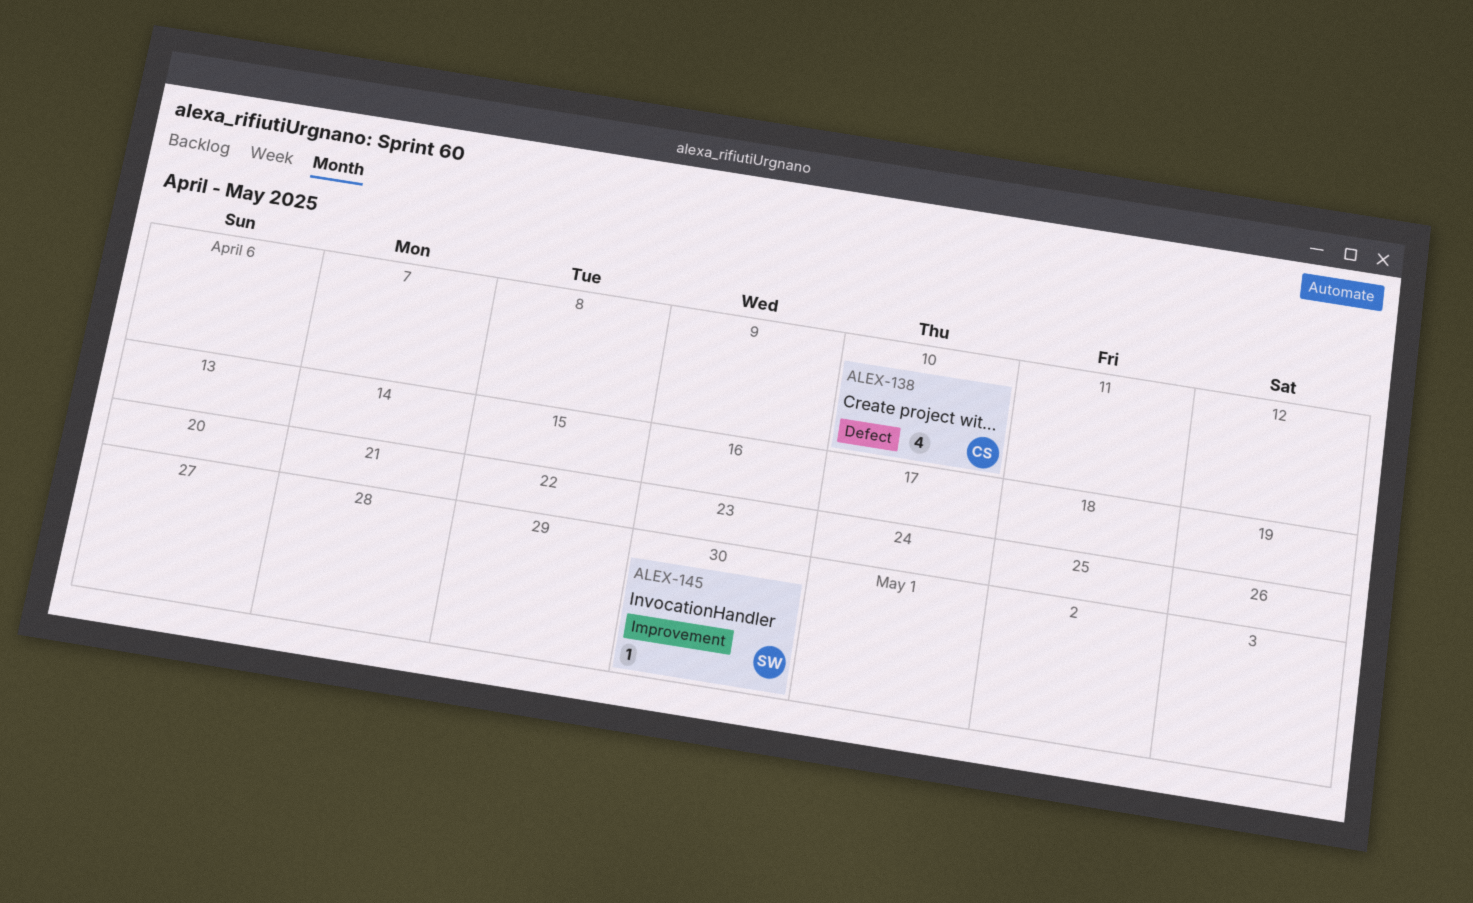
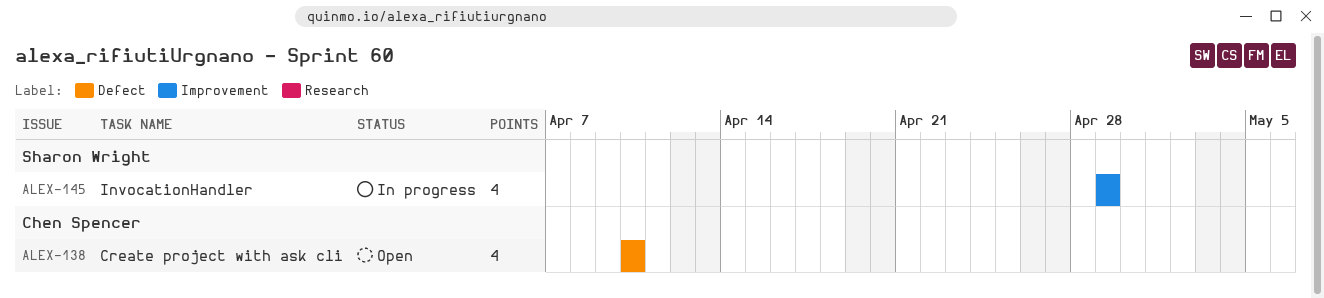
ALEX-145, estimate: 1 -> 4
ALEX-145, due: Apr 30 -> Apr 29

